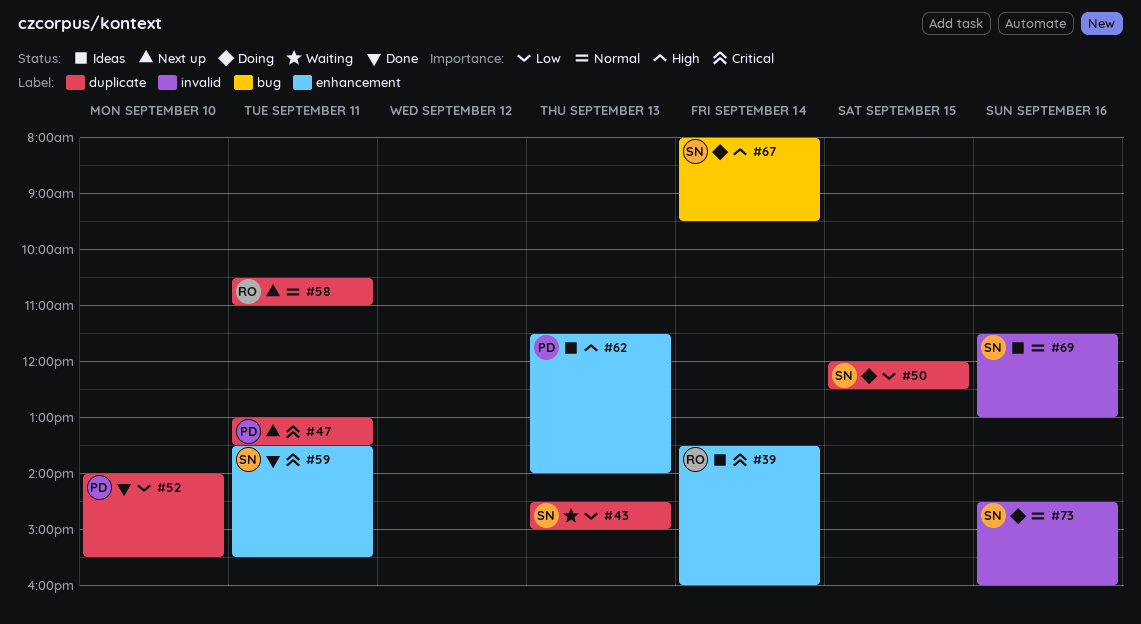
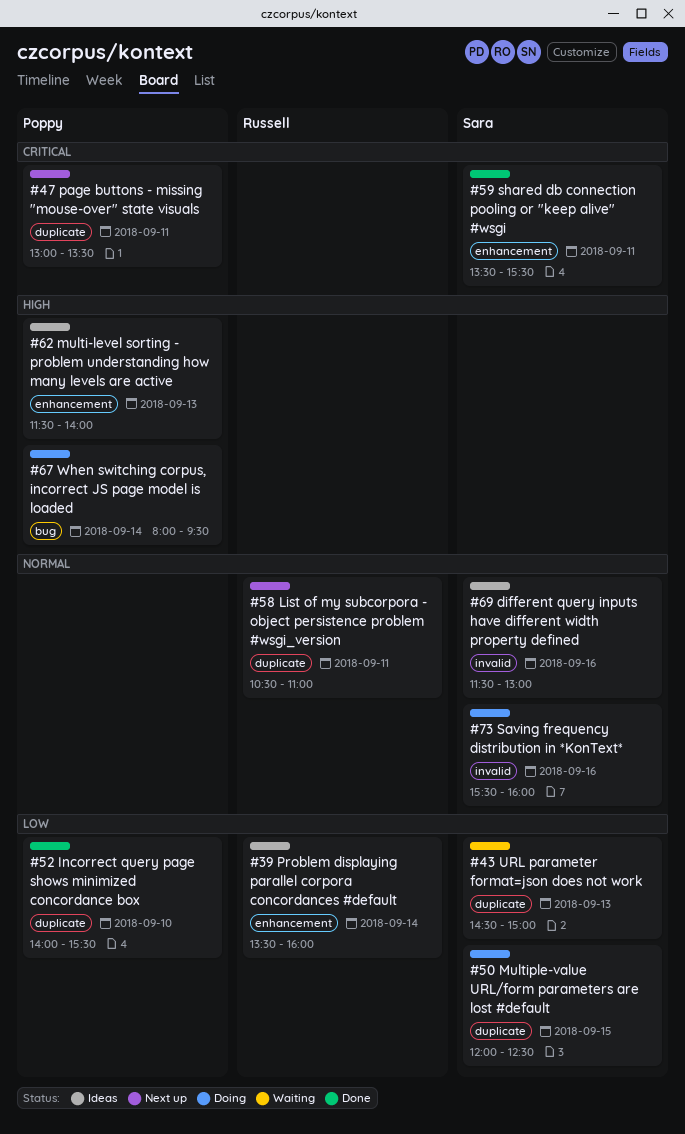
#39, priority: Critical -> Low
#67, owner: Sara -> Poppy
#73, begins: 14:30 -> 15:30

